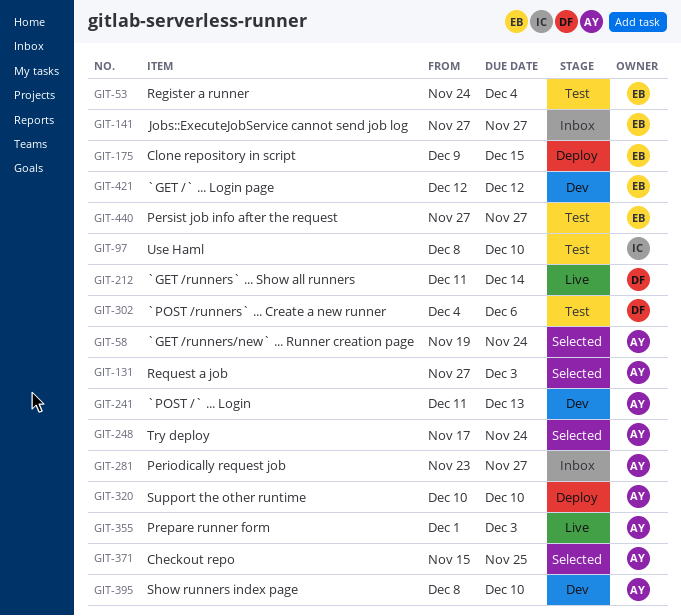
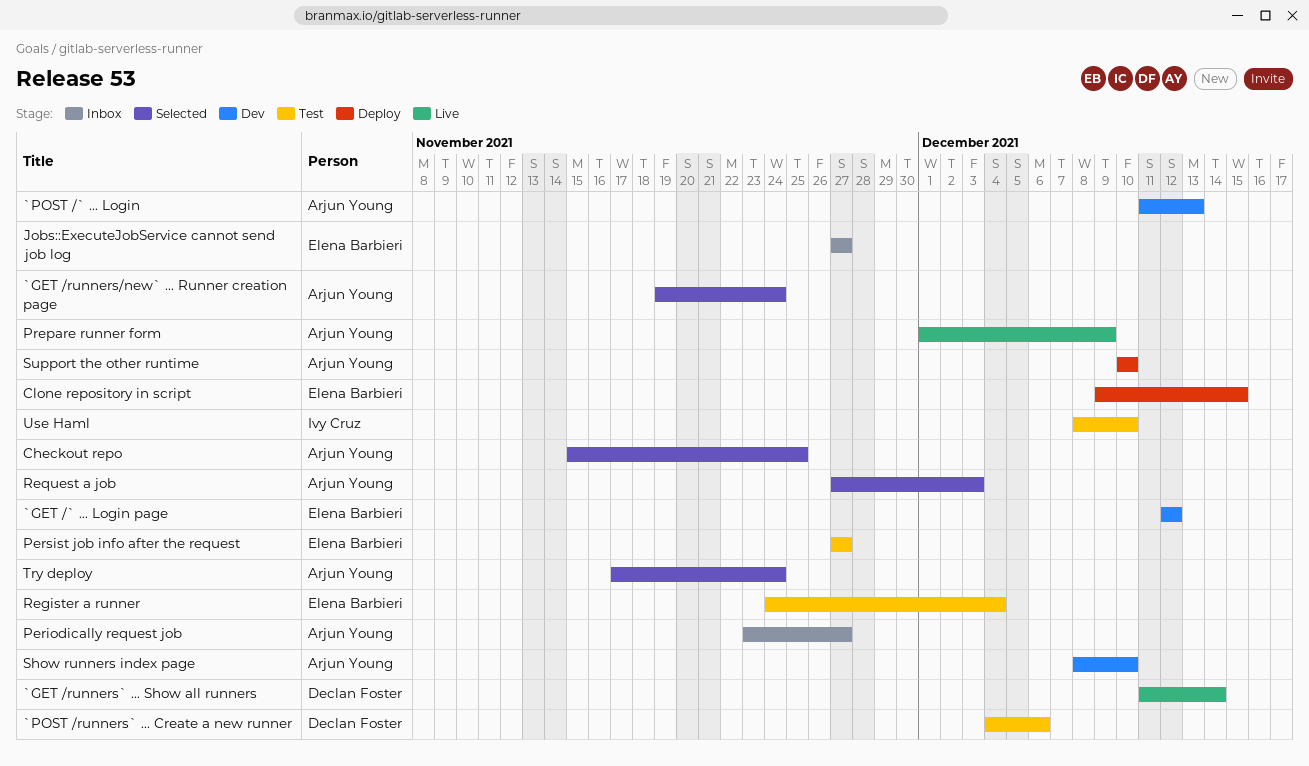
Prepare runner form, due: Dec 3 -> Dec 9

